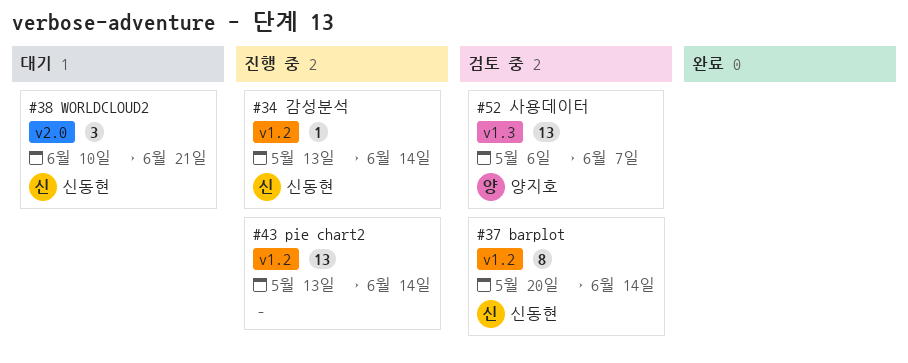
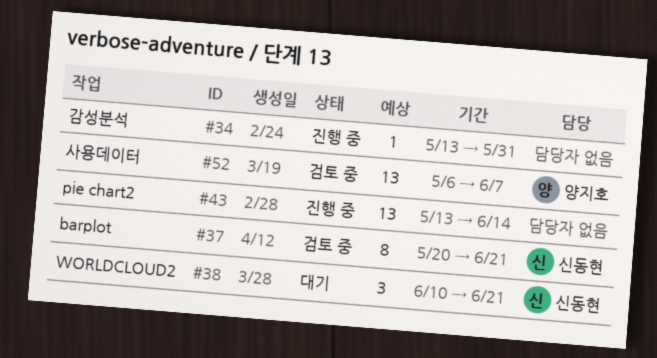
#34, owner: 신동현 -> none
#34, due: Jun 14 -> May 31
#37, due: Jun 14 -> Jun 21

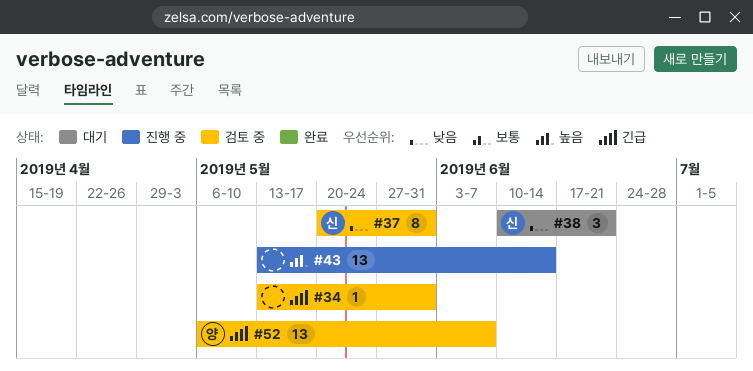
#34, status: 진행 중 -> 검토 중
#37, due: Jun 21 -> May 31

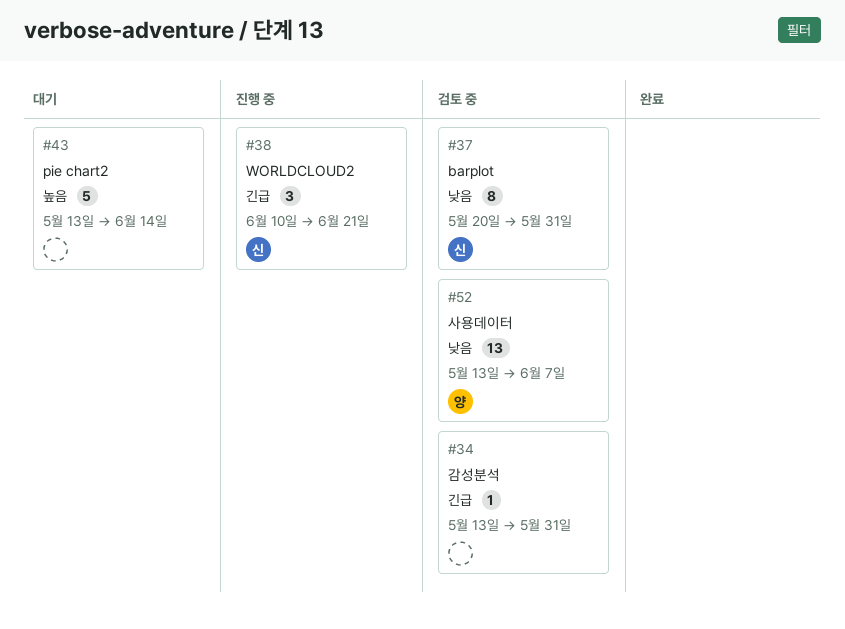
#38, status: 대기 -> 진행 중
#38, priority: 낮음 -> 긴급
#43, status: 진행 중 -> 대기
#43, estimate: 13 -> 5
#52, priority: 긴급 -> 낮음
#52, start: May 6 -> May 13

